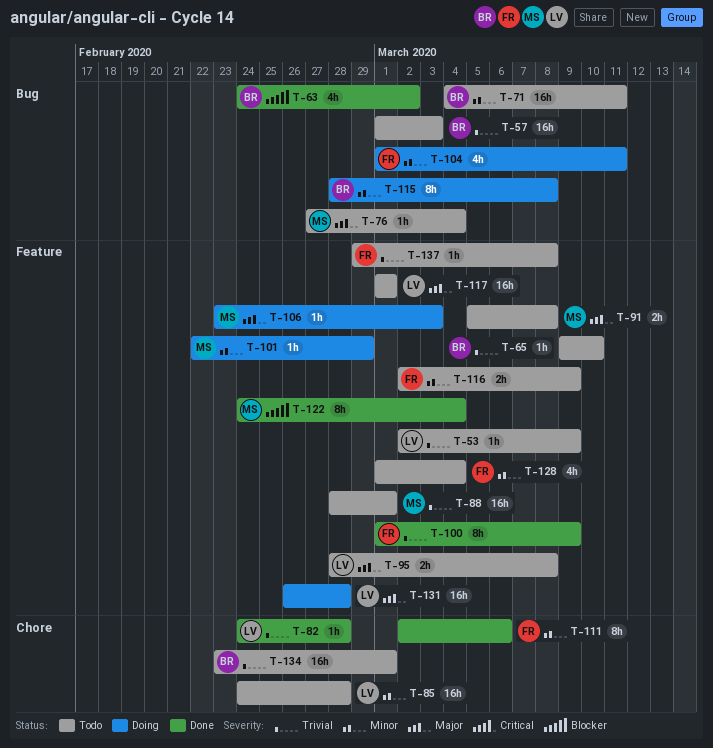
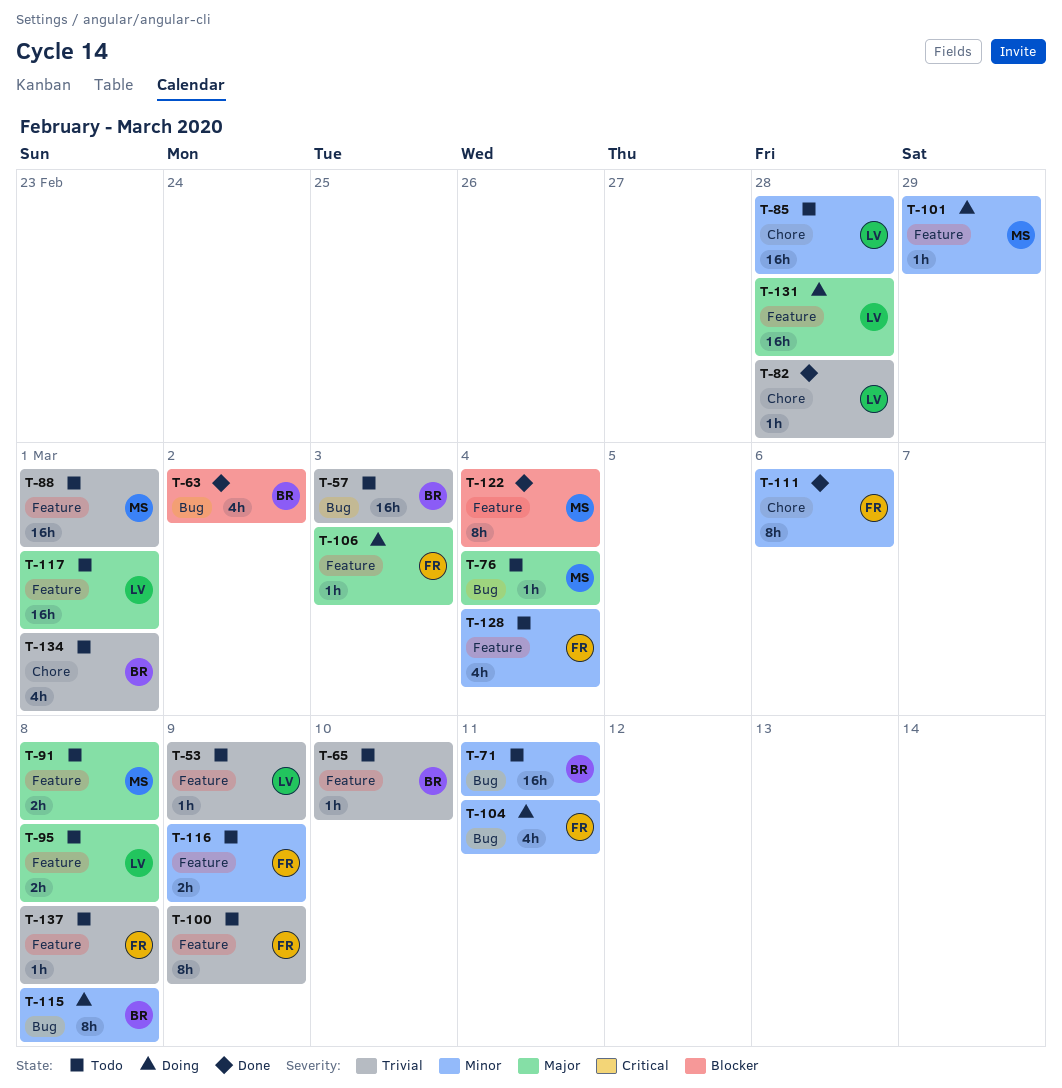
T-100, status: Done -> Todo
T-106, owner: MS -> FR
T-134, estimate: 16h -> 4h

